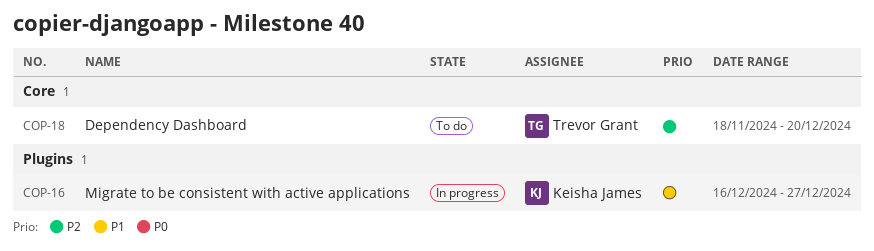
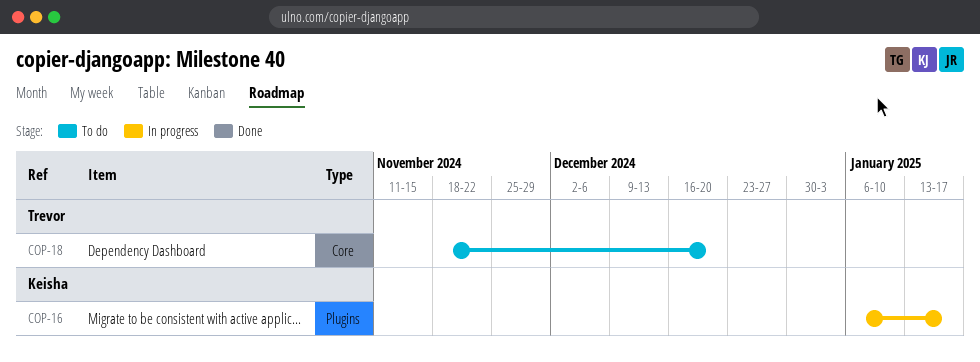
COP-16, start: Dec 16 -> Jan 6
COP-16, due: Dec 27 -> Jan 17

